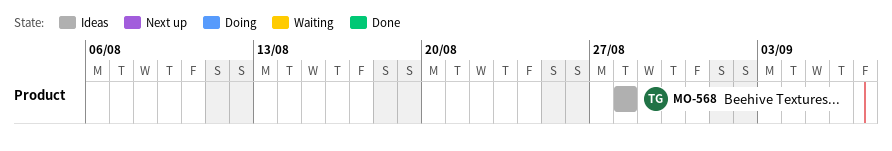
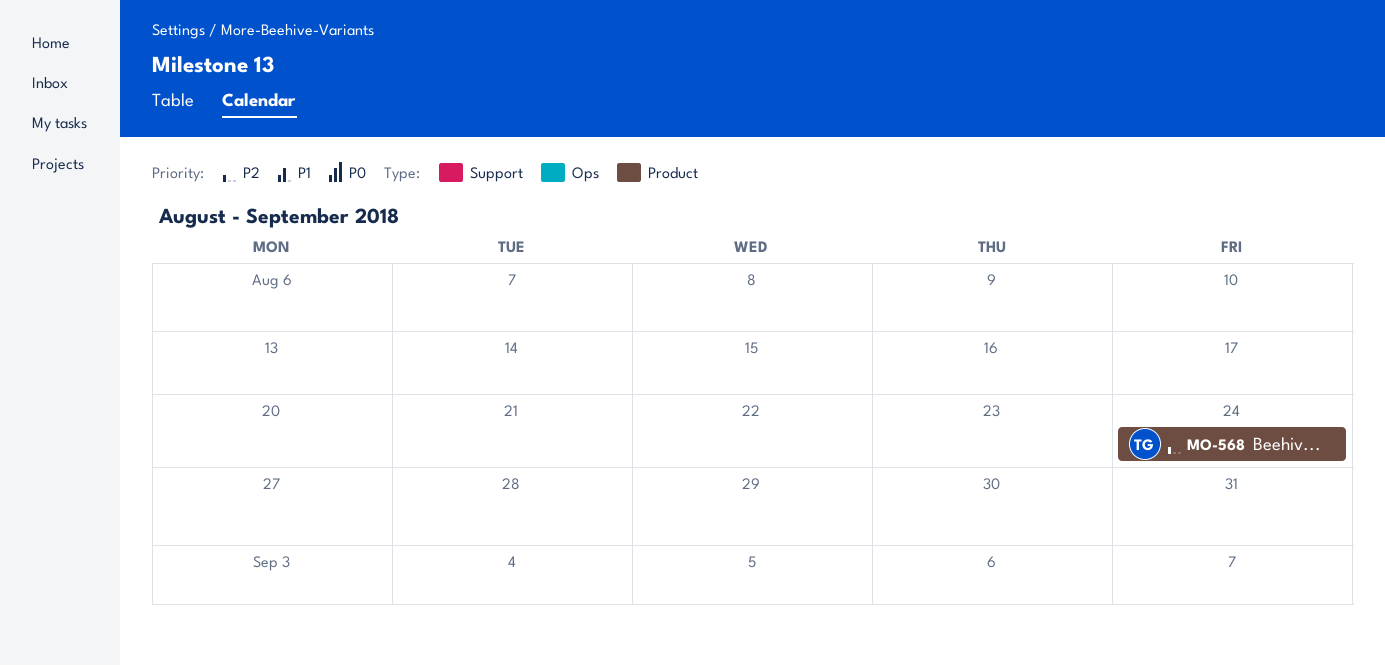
MO-568, start: Aug 28 -> Aug 24
MO-568, due: Aug 28 -> Aug 24

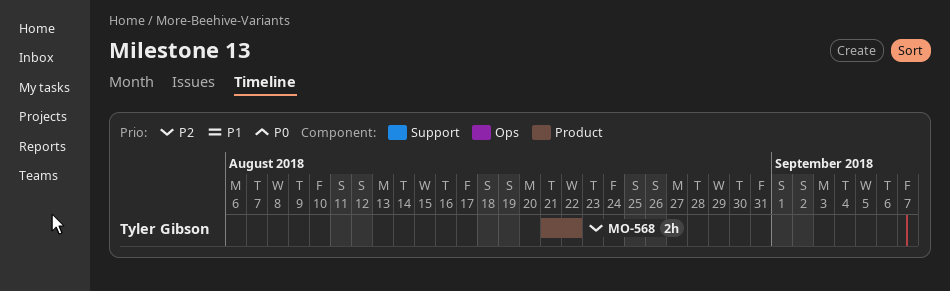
MO-568, start: Aug 24 -> Aug 21
MO-568, due: Aug 24 -> Aug 22

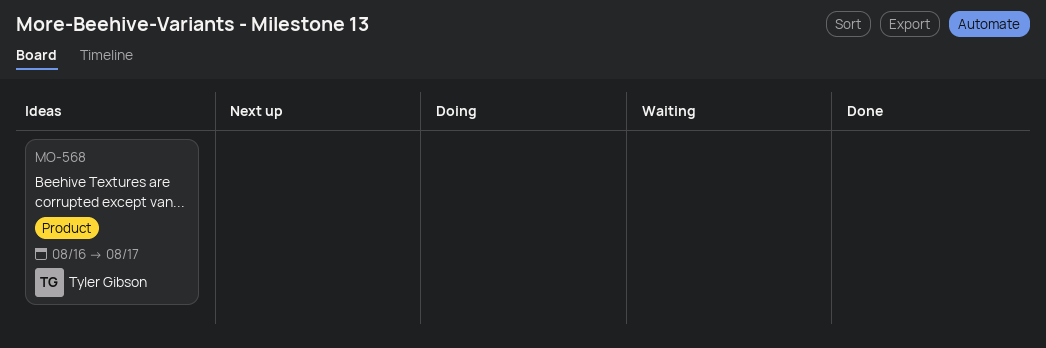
MO-568, start: Aug 21 -> Aug 16
MO-568, due: Aug 22 -> Aug 17

